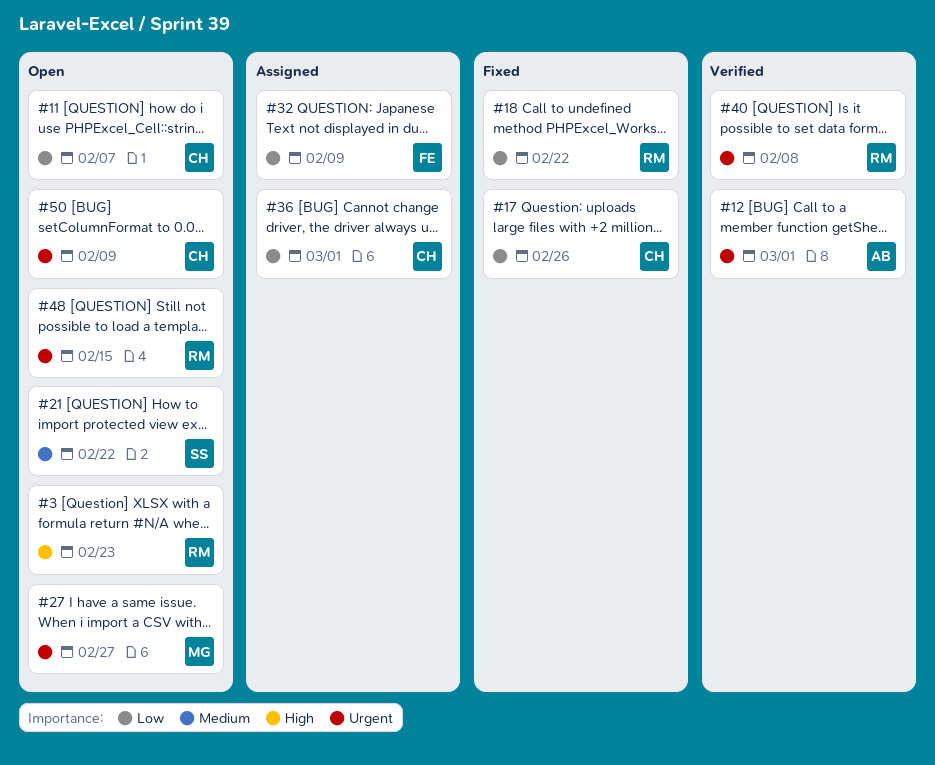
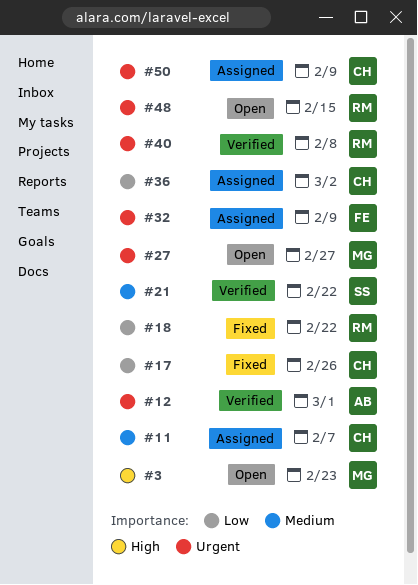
#3, owner: RM -> MG
#11, status: Open -> Assigned
#11, priority: Low -> Medium
#21, status: Open -> Verified
#32, priority: Low -> Urgent
#36, due: Mar 1 -> Mar 2
#50, status: Open -> Assigned

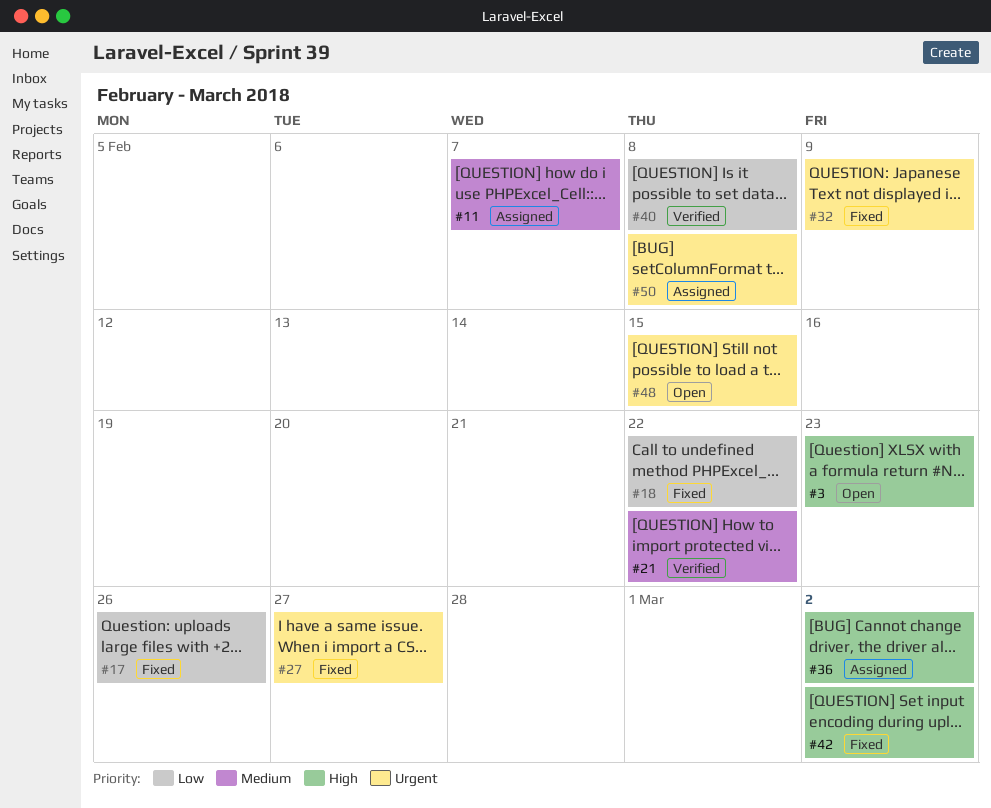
#12: present -> none
#27, status: Open -> Fixed
#32, status: Assigned -> Fixed
#36, priority: Low -> High
#40, priority: Urgent -> Low
#42: none -> present
#50, due: Feb 9 -> Feb 8

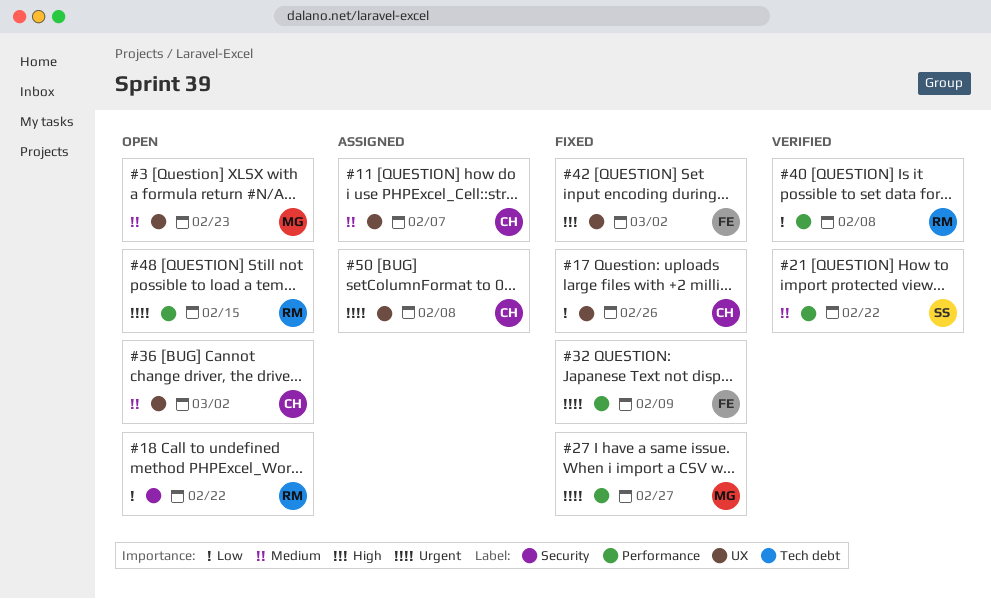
#3, priority: High -> Medium
#18, status: Fixed -> Open
#36, status: Assigned -> Open
#36, priority: High -> Medium

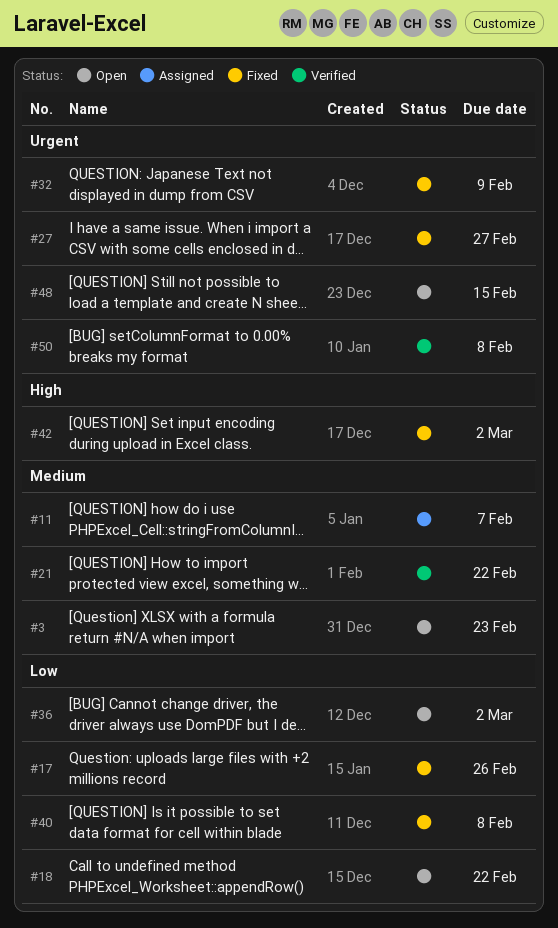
#36, priority: Medium -> Low
#40, status: Verified -> Fixed
#50, status: Assigned -> Verified

